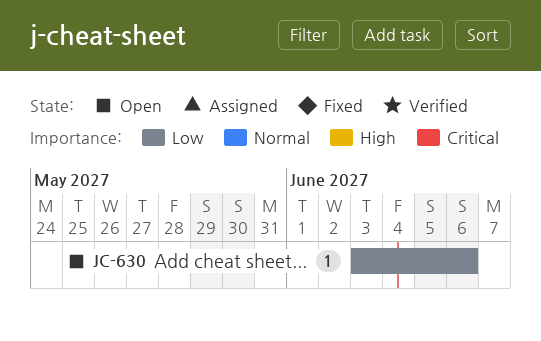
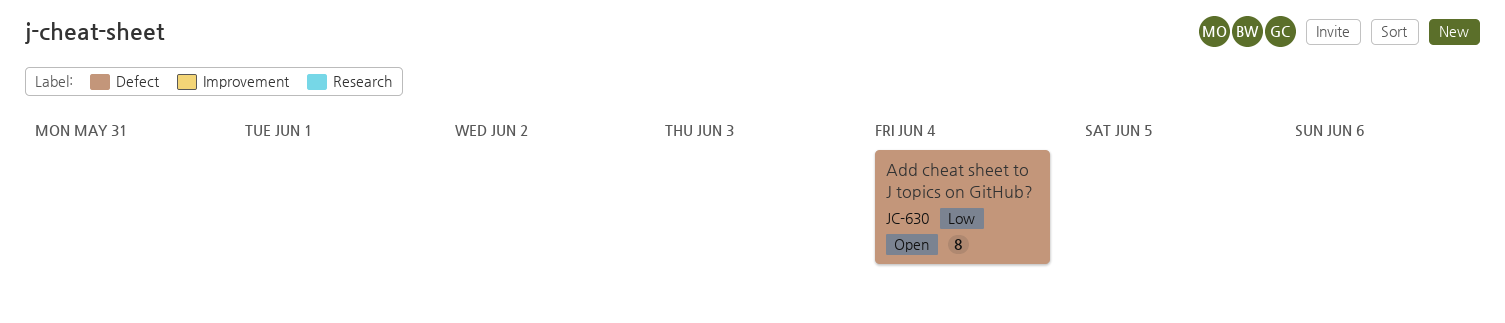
JC-630, estimate: 1 -> 8
JC-630, due: Jun 6 -> Jun 4

